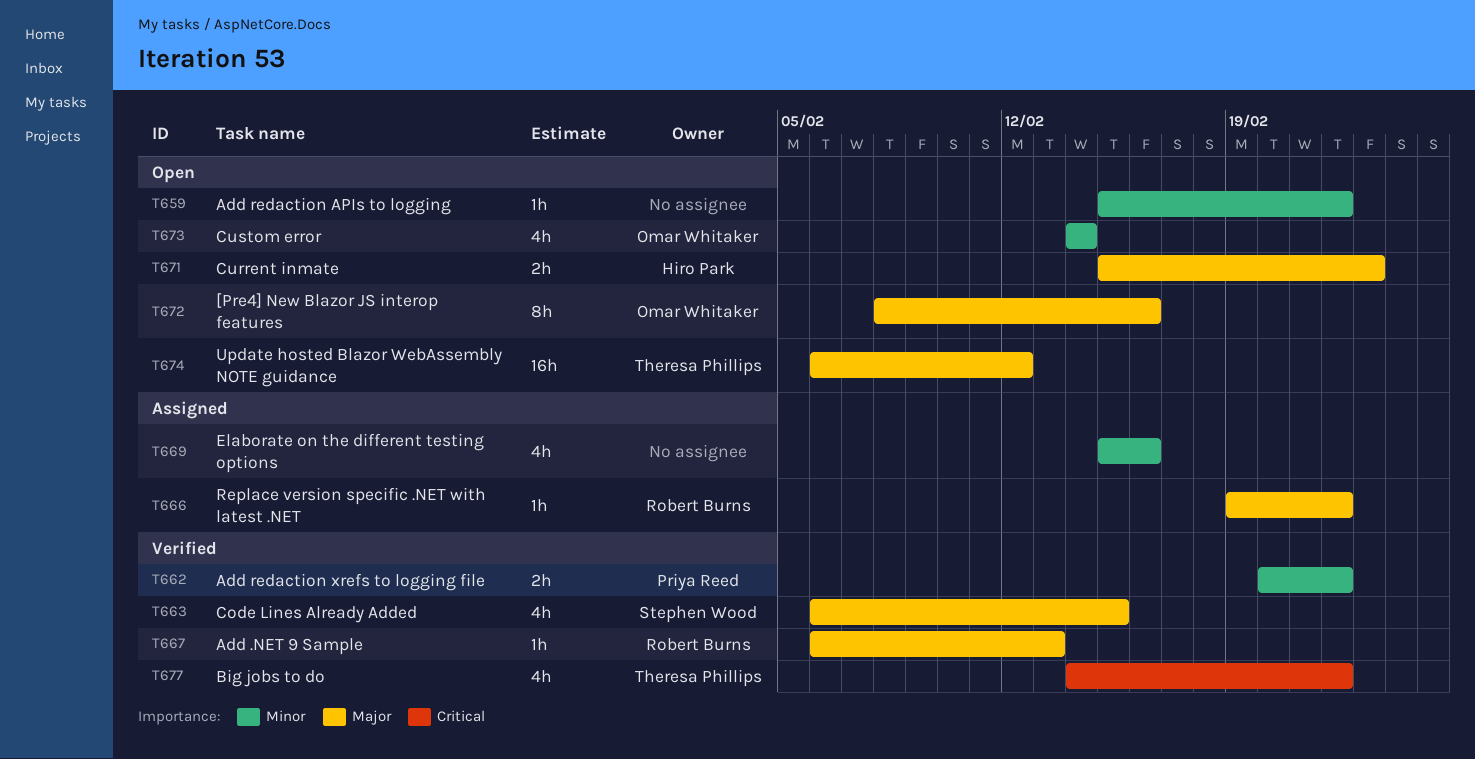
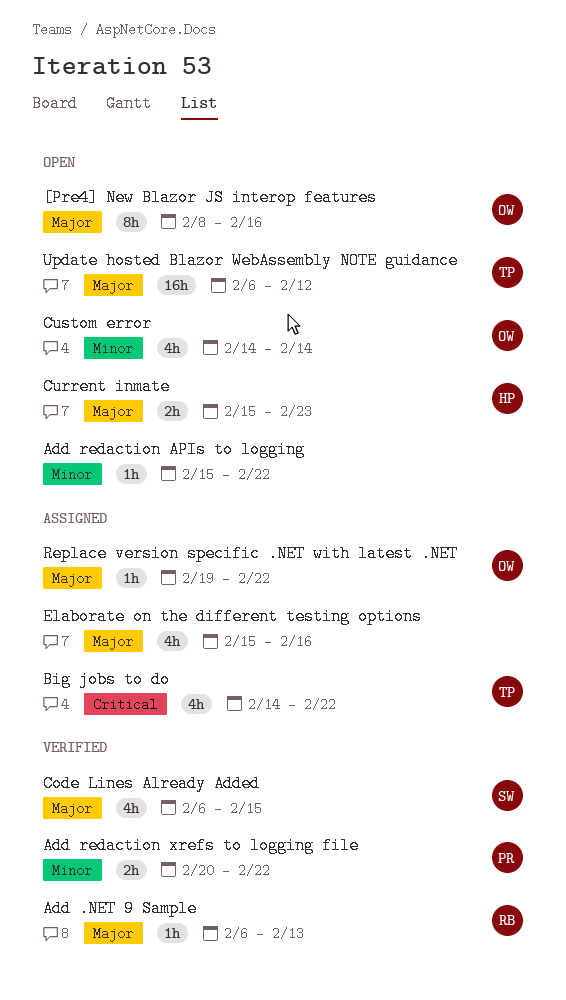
Big jobs to do, status: Verified -> Assigned
Elaborate on the different testing options, priority: Minor -> Major
Replace version specific .NET with latest .NET, owner: Robert Burns -> Omar Whitaker

